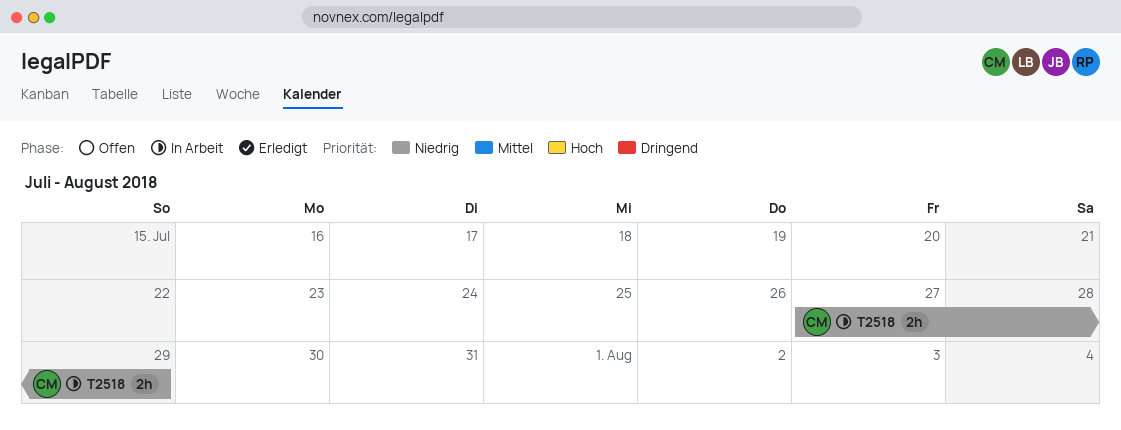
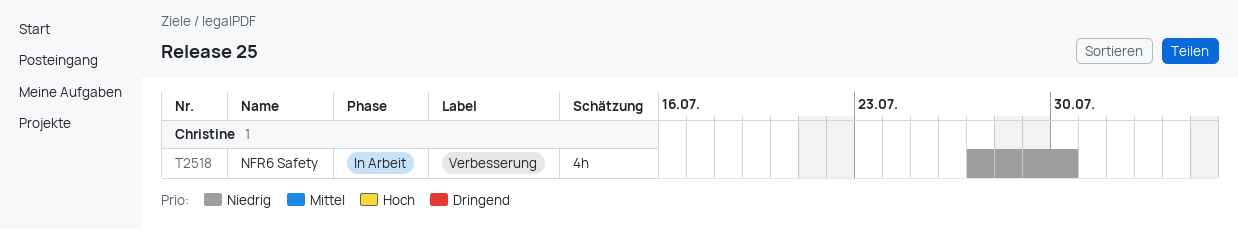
T2518, estimate: 2h -> 4h
T2518, due: Jul 29 -> Jul 30

